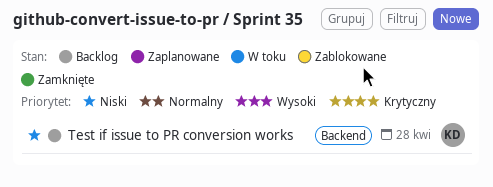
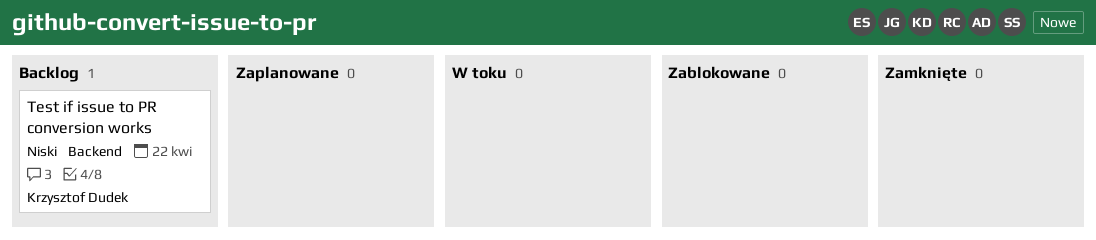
Test if issue to PR conversion works, due: Apr 28 -> Apr 22

